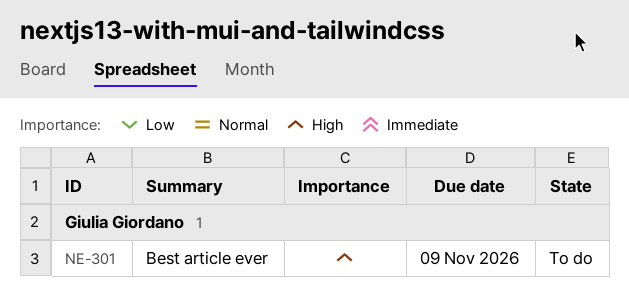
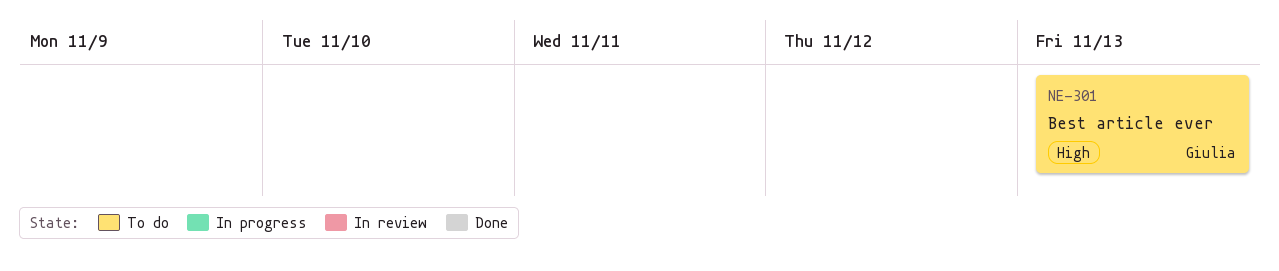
NE-301, due: Nov 9 -> Nov 13

